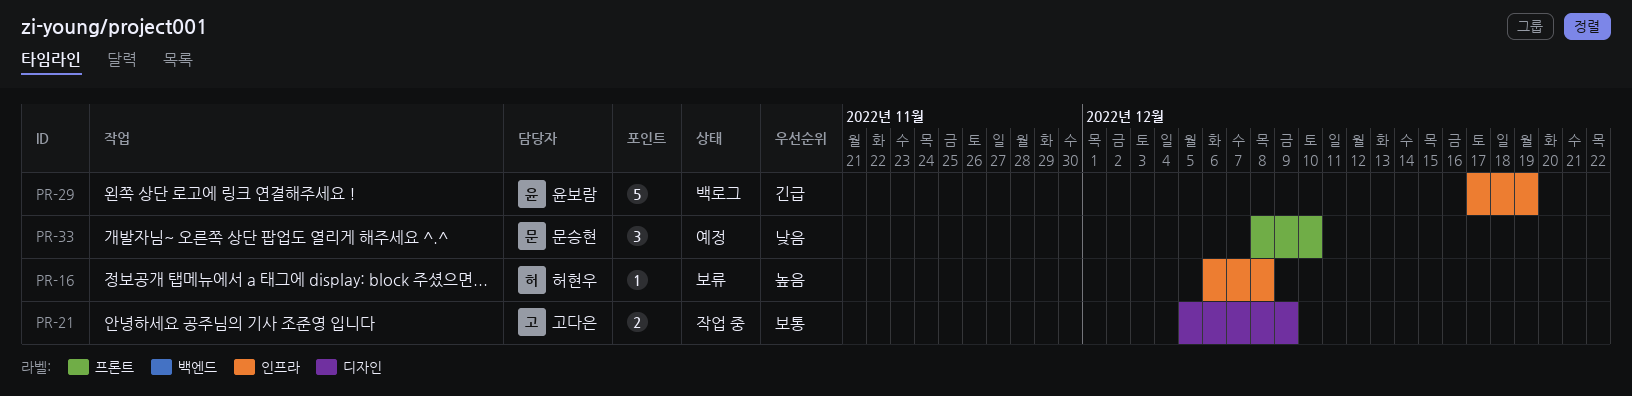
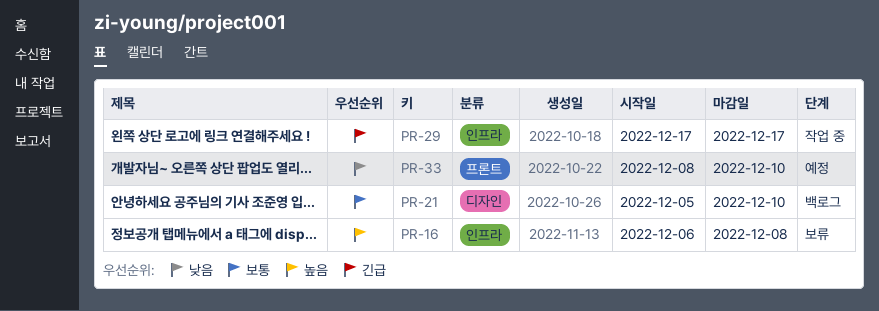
PR-21, status: 작업 중 -> 백로그
PR-21, due: Dec 9 -> Dec 10
PR-29, status: 백로그 -> 작업 중
PR-29, due: Dec 19 -> Dec 17

